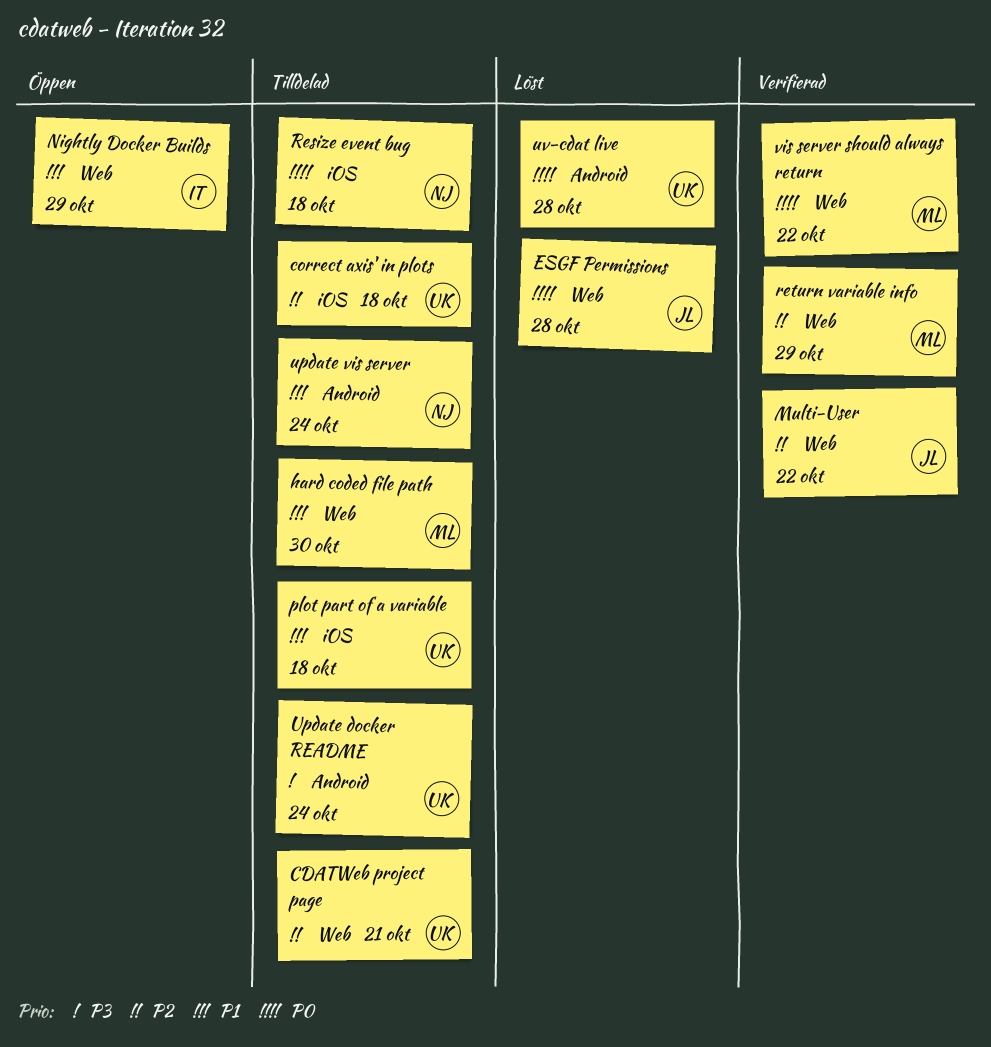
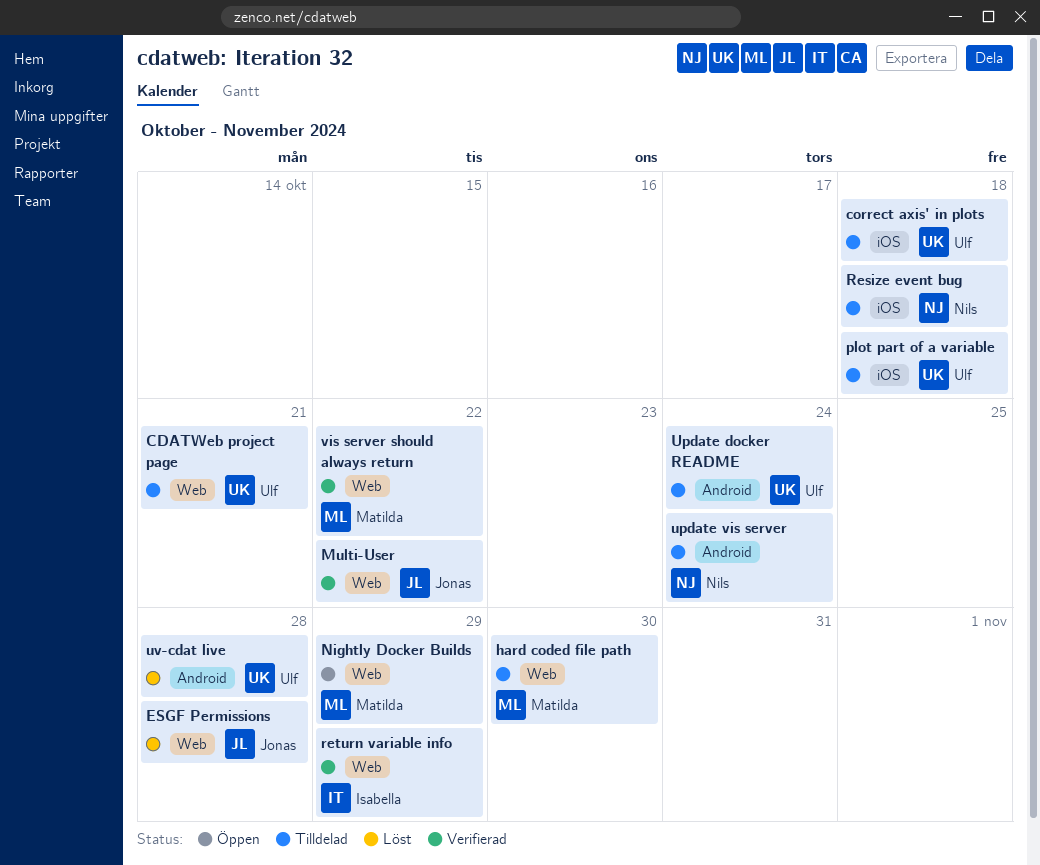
Nightly Docker Builds, owner: Isabella -> Matilda
return variable info, owner: Matilda -> Isabella

